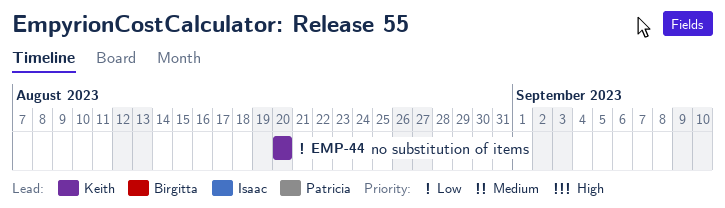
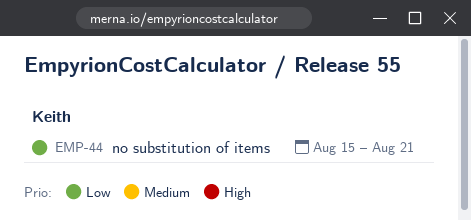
EMP-44, start: Aug 20 -> Aug 15
EMP-44, due: Aug 20 -> Aug 21

